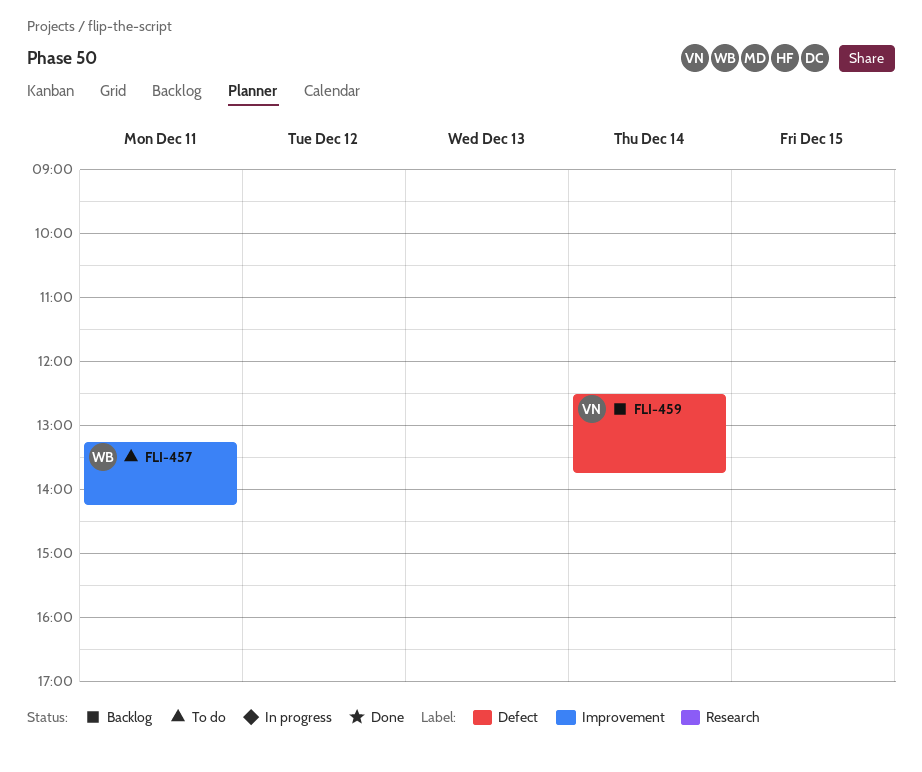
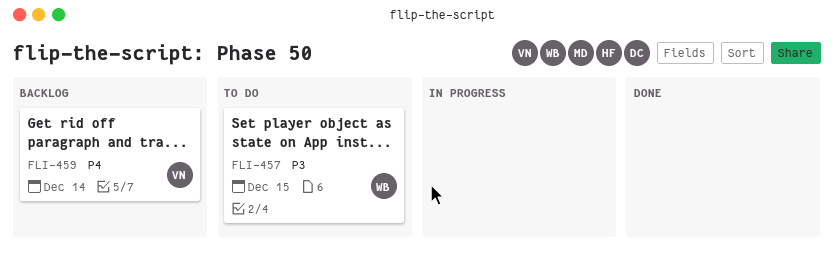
FLI-457, day: Dec 11 -> Dec 15

